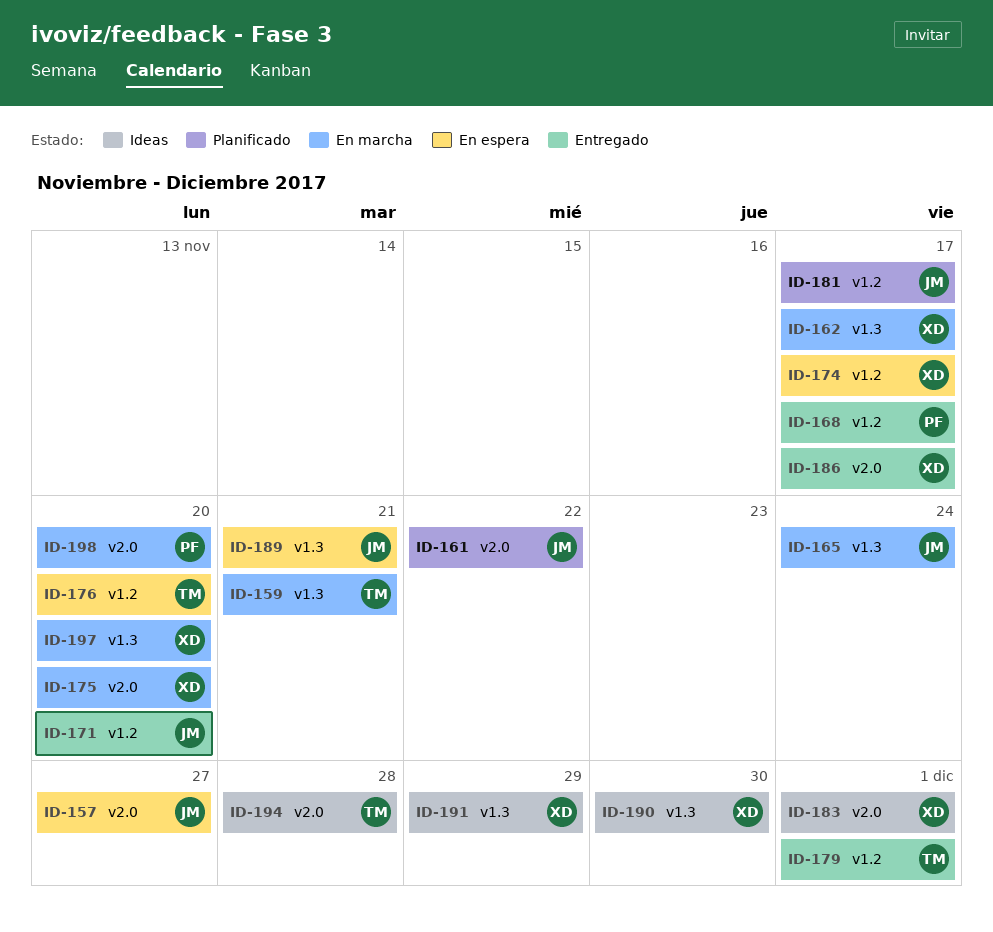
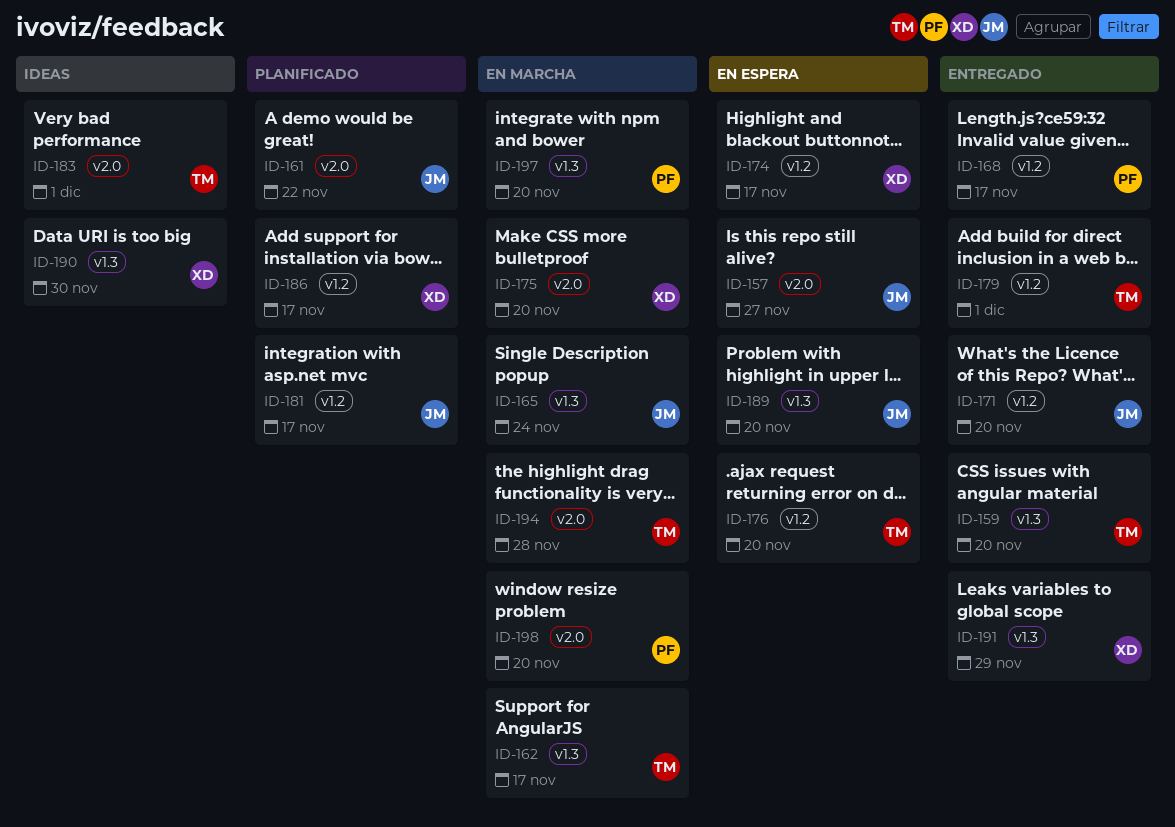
ID-159, status: En marcha -> Entregado
ID-159, due: Nov 21 -> Nov 20
ID-162, owner: XD -> TM
ID-183, owner: XD -> TM
ID-186, status: Entregado -> Planificado
ID-186, label: v2.0 -> v1.2
ID-189, due: Nov 21 -> Nov 20
ID-191, status: Ideas -> Entregado
ID-194, status: Ideas -> En marcha
ID-197, owner: XD -> PF

